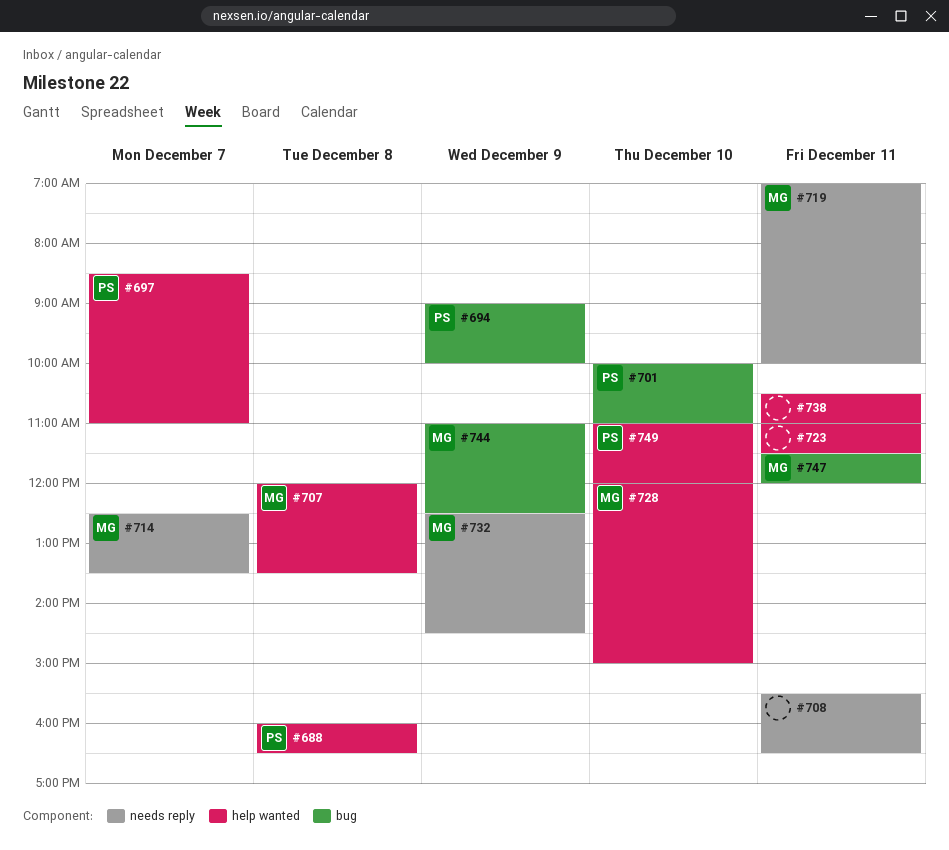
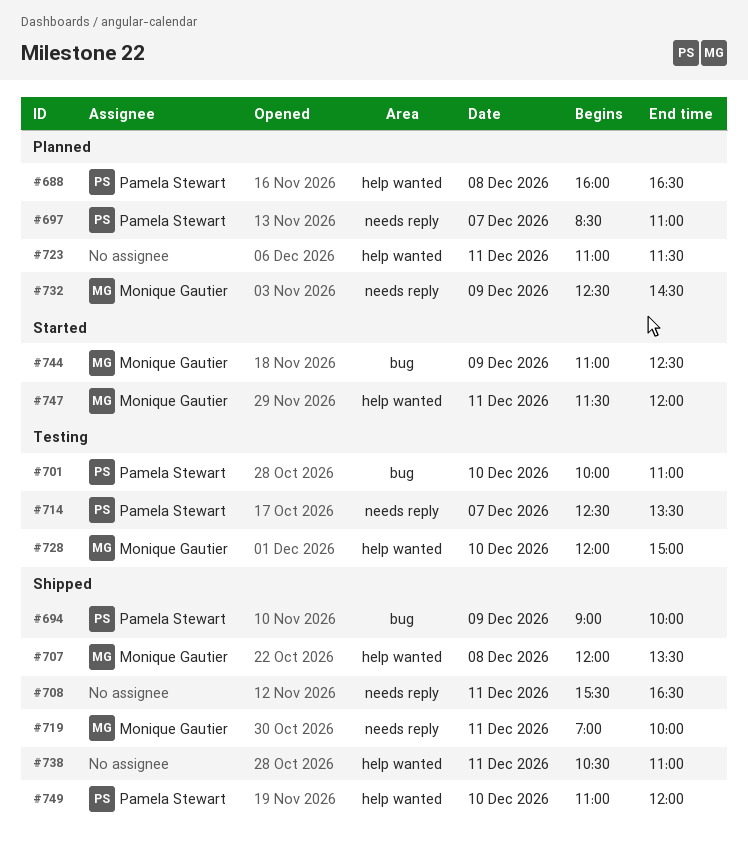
#697, label: help wanted -> needs reply
#714, owner: Monique Gautier -> Pamela Stewart
#747, label: bug -> help wanted

